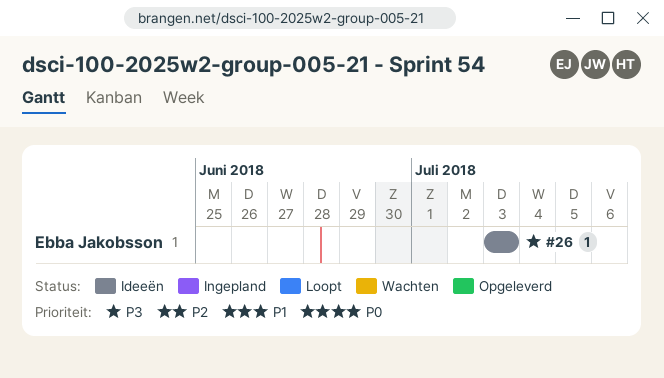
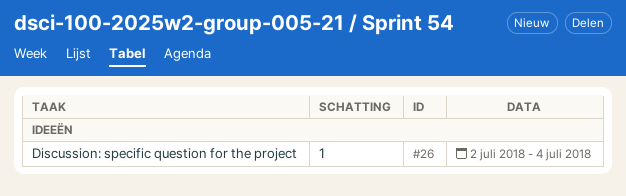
#26, start: Jul 3 -> Jul 2
#26, due: Jul 3 -> Jul 4

